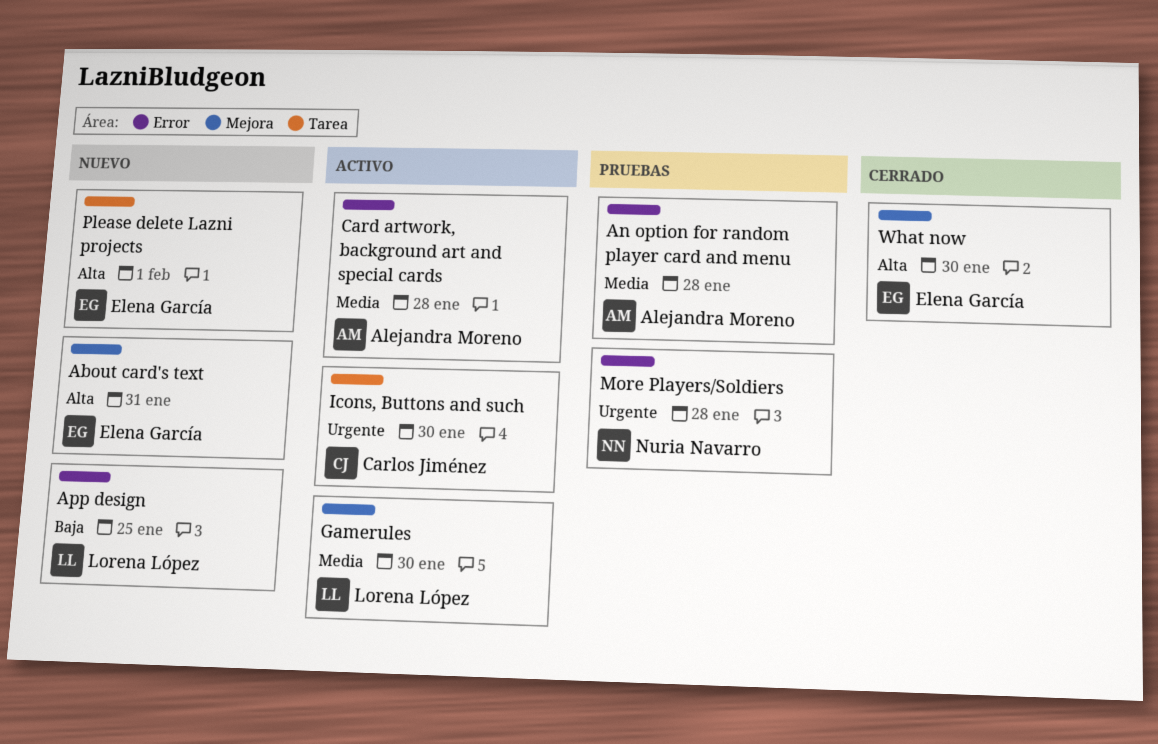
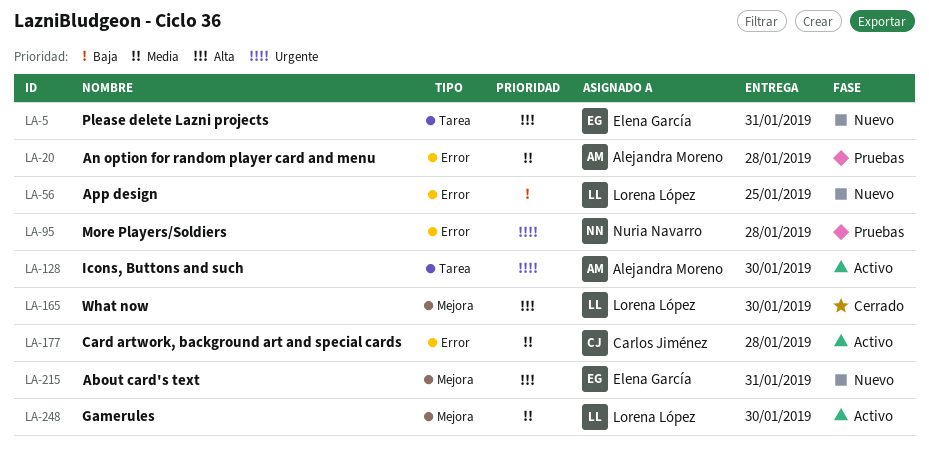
Card artwork, background art and special cards, owner: Alejandra Moreno -> Carlos Jiménez
Icons, Buttons and such, owner: Carlos Jiménez -> Alejandra Moreno
Please delete Lazni projects, due: Feb 1 -> Jan 31
What now, owner: Elena García -> Lorena López

